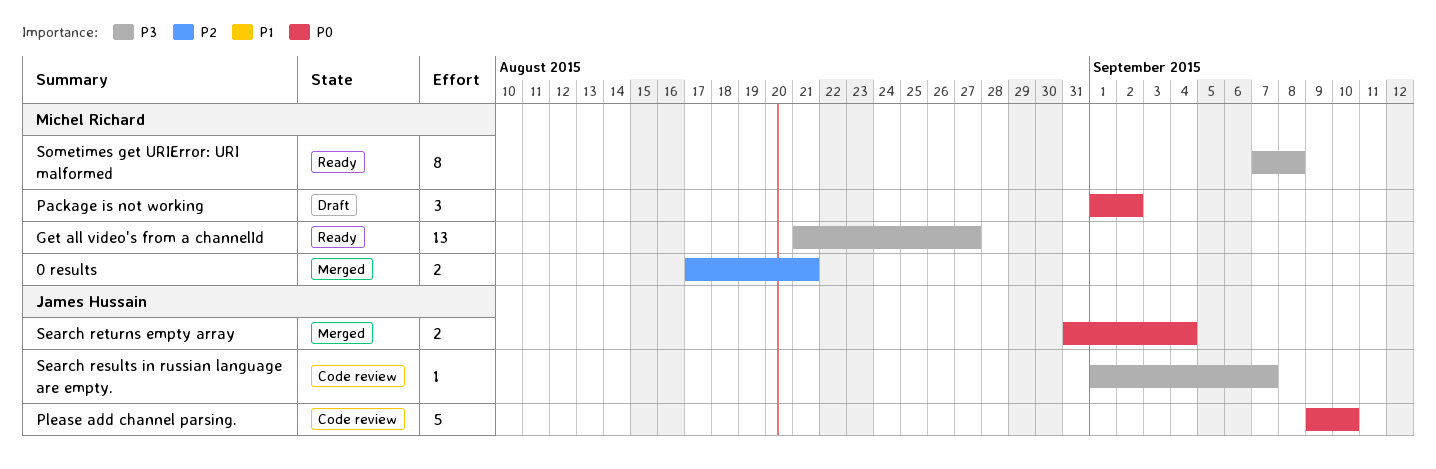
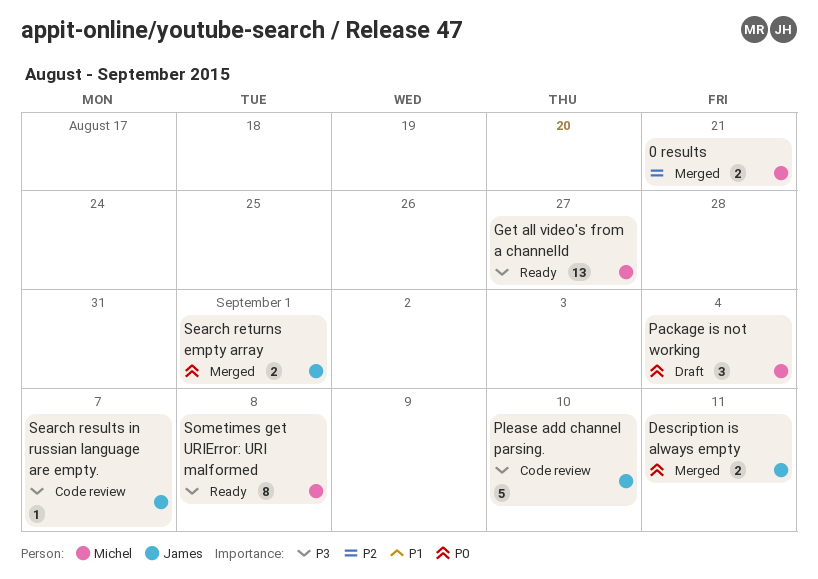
Description is always empty: none -> present
Package is not working, due: Sep 2 -> Sep 4
Please add channel parsing., priority: P0 -> P3
Search returns empty array, due: Sep 4 -> Sep 1

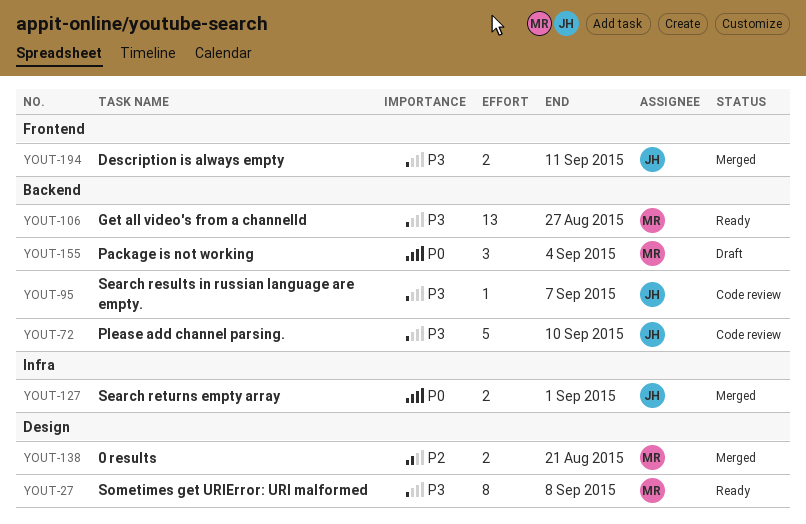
Description is always empty, priority: P0 -> P3

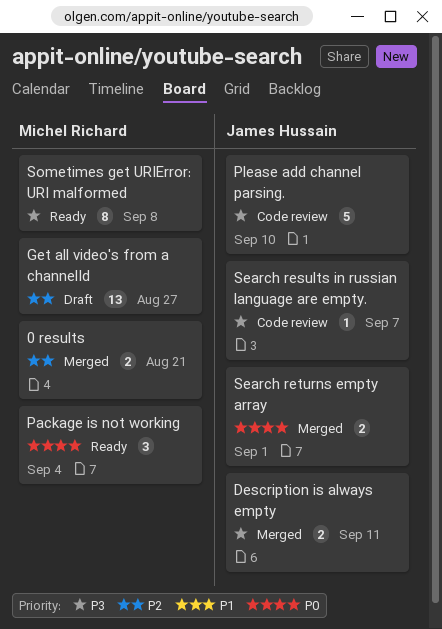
Get all video's from a channelId, status: Ready -> Draft
Get all video's from a channelId, priority: P3 -> P2
Package is not working, status: Draft -> Ready

